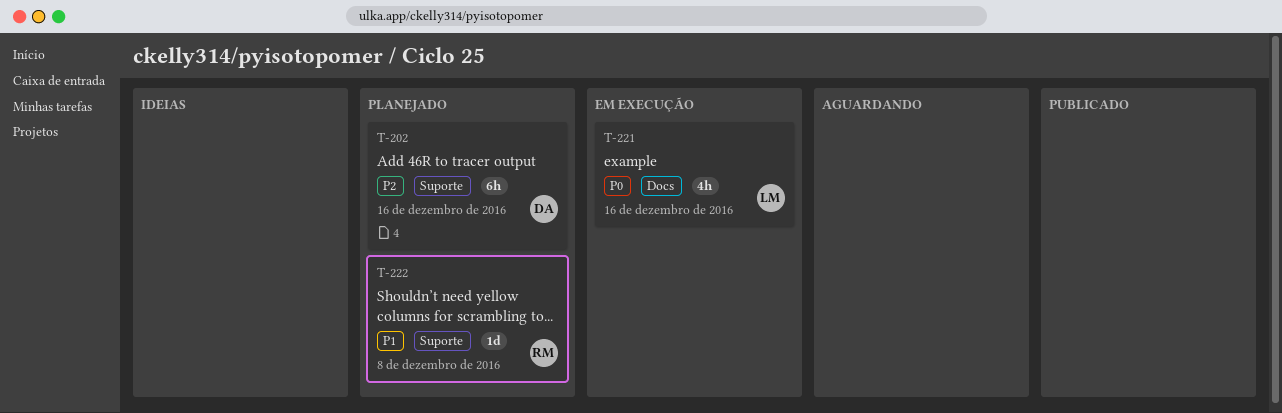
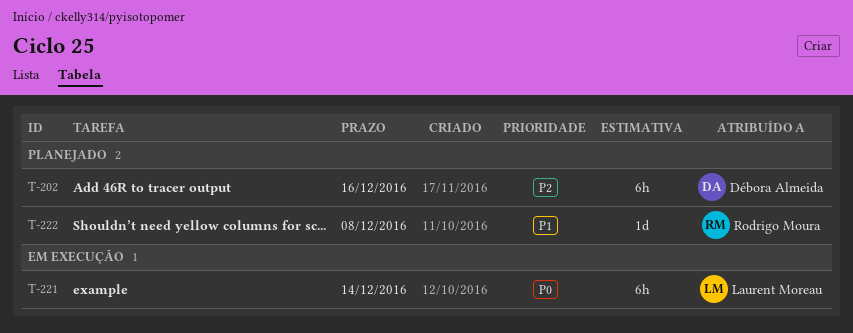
T-221, estimate: 4h -> 6h
T-221, due: Dec 16 -> Dec 14

